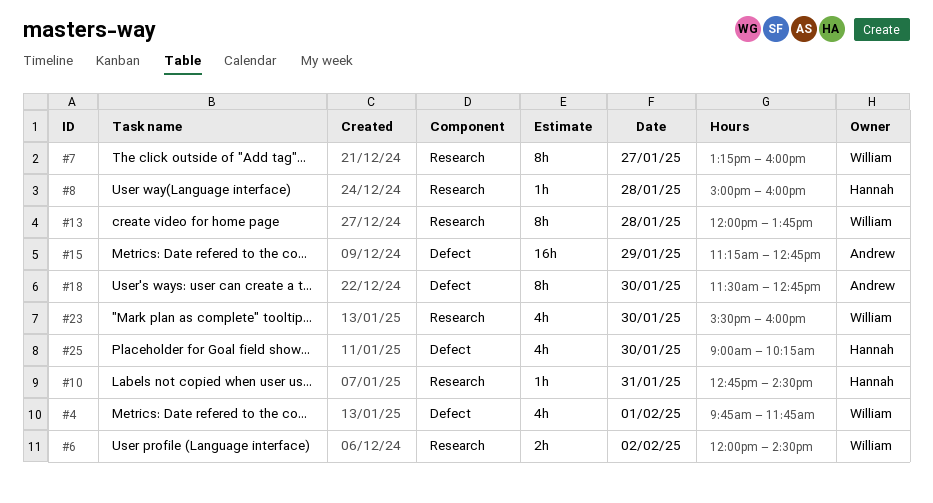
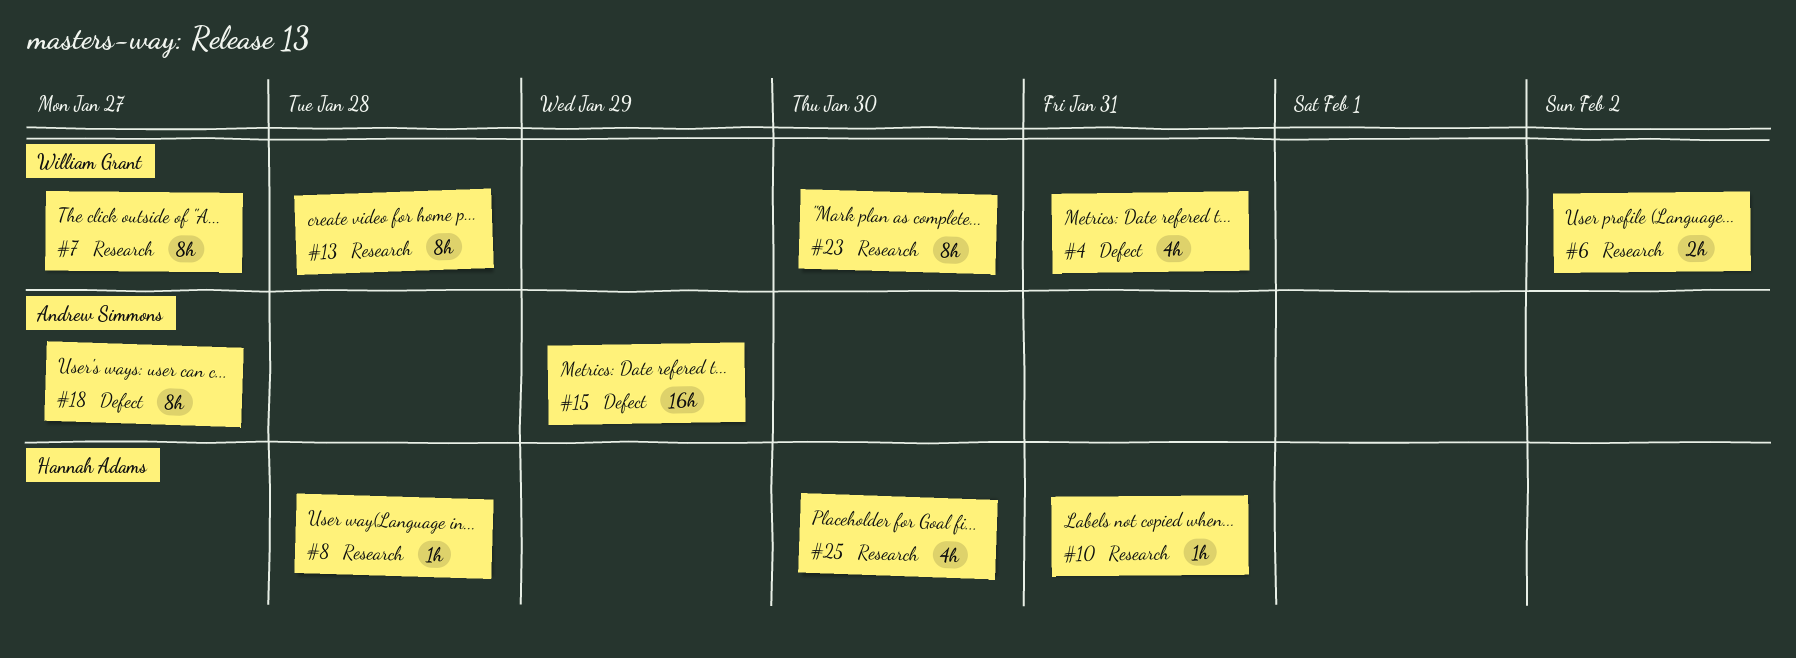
#4, day: Feb 1 -> Jan 31
#18, day: Jan 30 -> Jan 27
#23, estimate: 4h -> 8h
#25, label: Defect -> Research

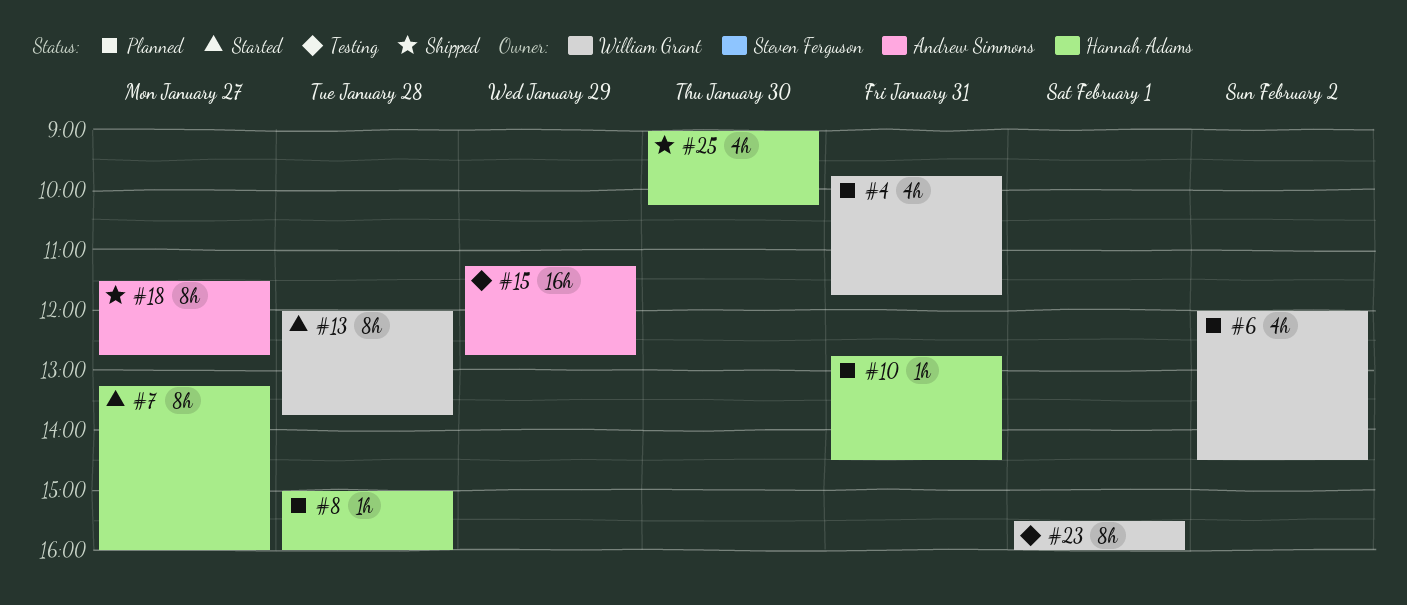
#6, estimate: 2h -> 4h
#7, owner: William Grant -> Hannah Adams
#23, day: Jan 30 -> Feb 1

